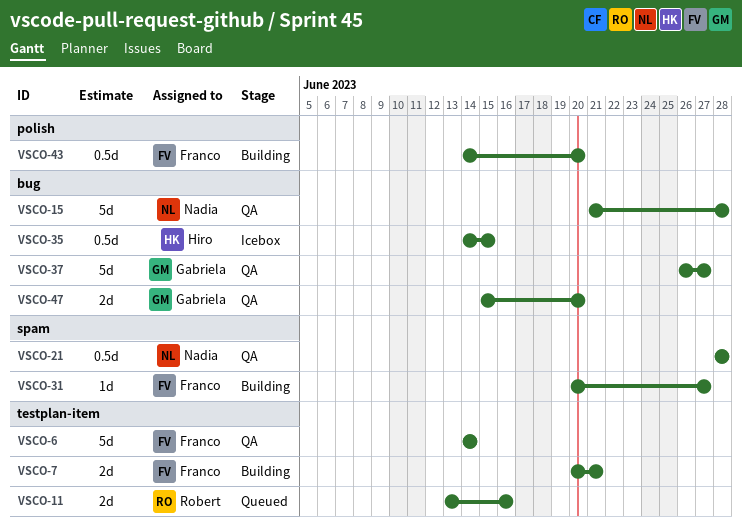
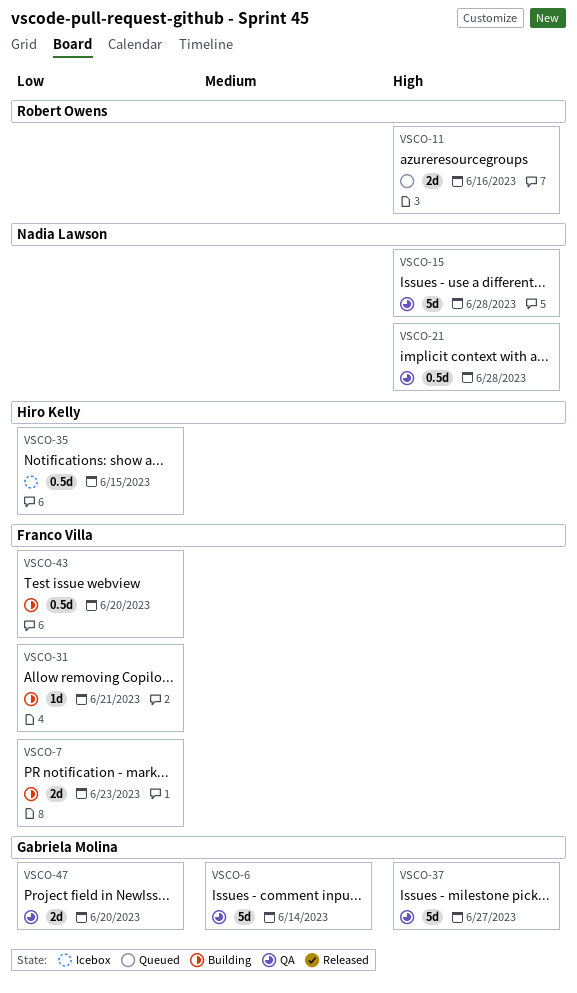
VSCO-6, owner: Franco Villa -> Gabriela Molina
VSCO-7, due: Jun 21 -> Jun 23
VSCO-31, due: Jun 27 -> Jun 21

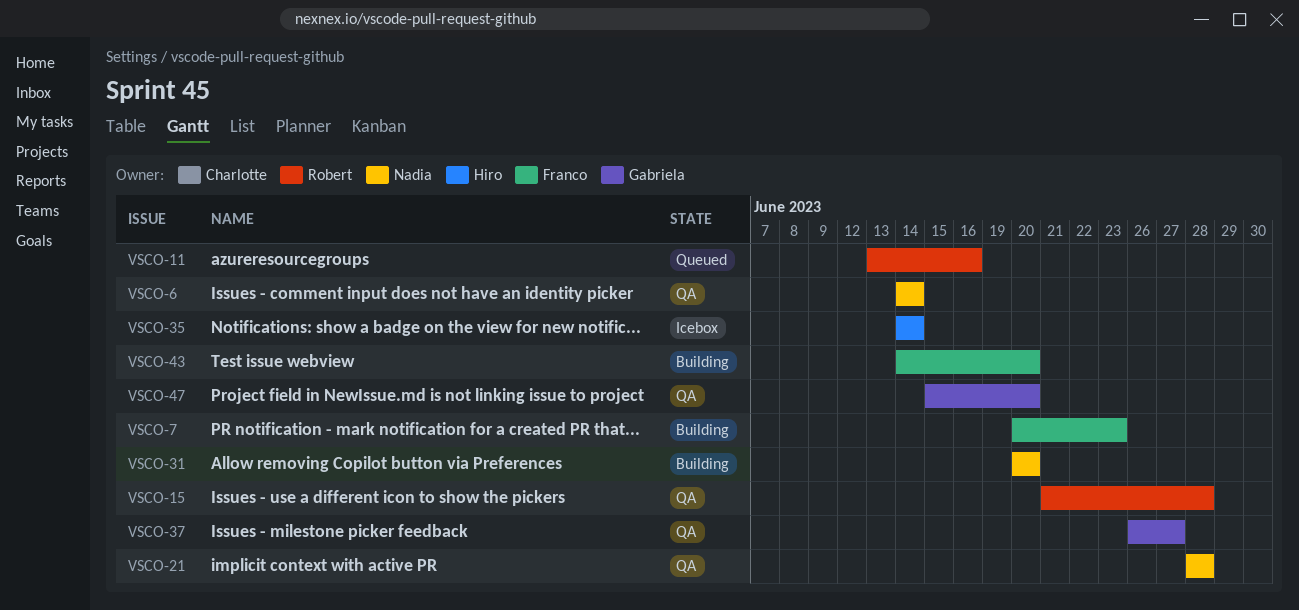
VSCO-6, owner: Gabriela Molina -> Nadia Lawson
VSCO-15, owner: Nadia Lawson -> Robert Owens
VSCO-31, owner: Franco Villa -> Nadia Lawson
VSCO-31, due: Jun 21 -> Jun 20
VSCO-35, due: Jun 15 -> Jun 14

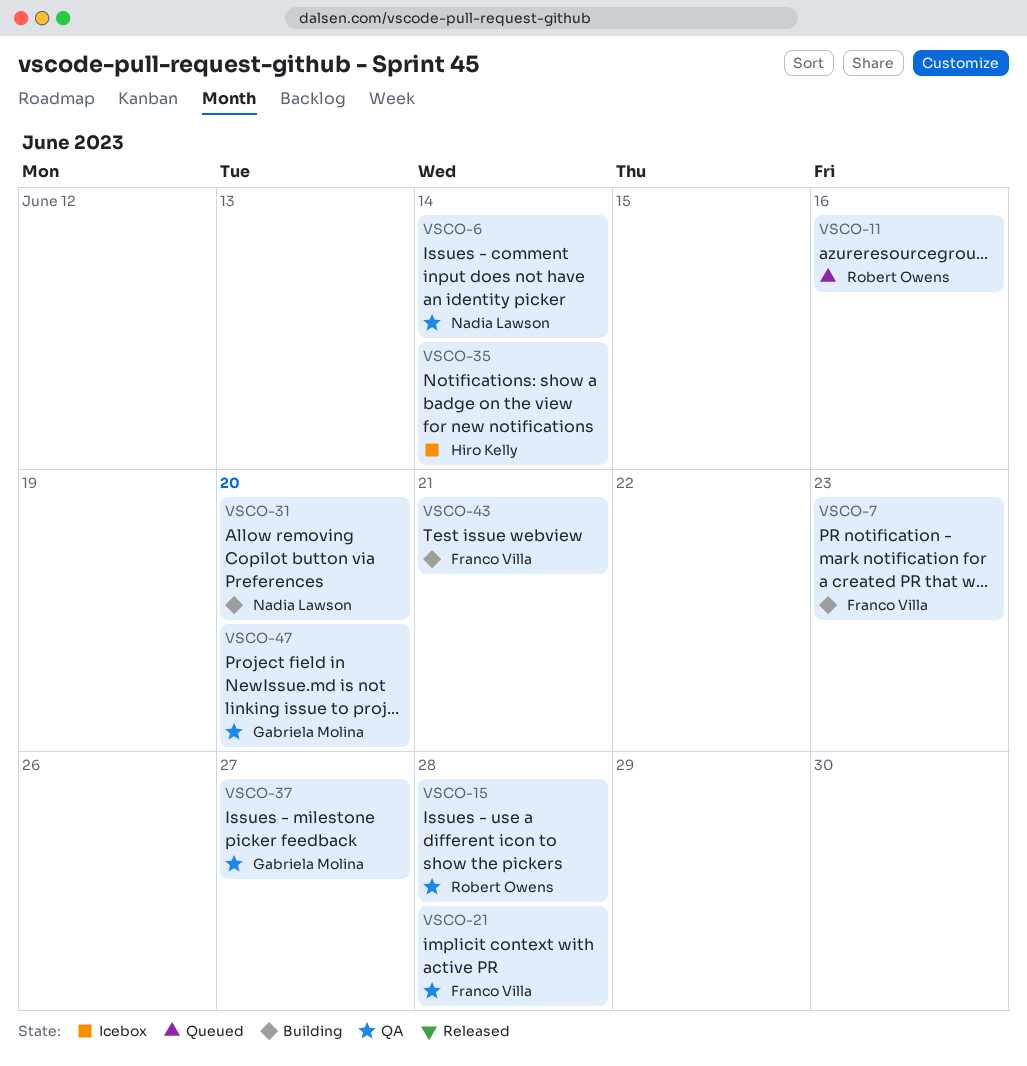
VSCO-21, owner: Nadia Lawson -> Franco Villa
VSCO-43, due: Jun 20 -> Jun 21

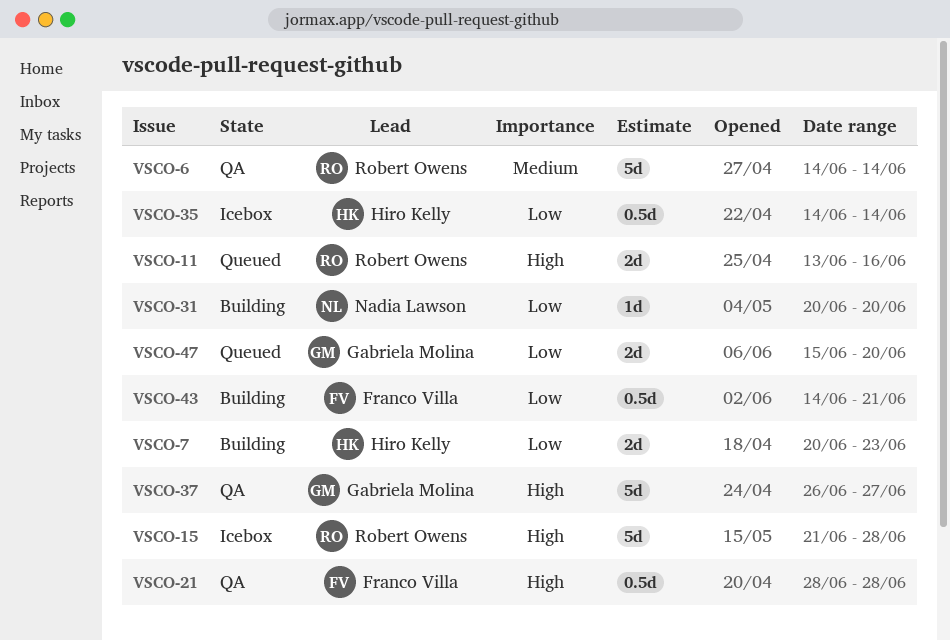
VSCO-6, owner: Nadia Lawson -> Robert Owens
VSCO-7, owner: Franco Villa -> Hiro Kelly
VSCO-15, status: QA -> Icebox
VSCO-47, status: QA -> Queued

